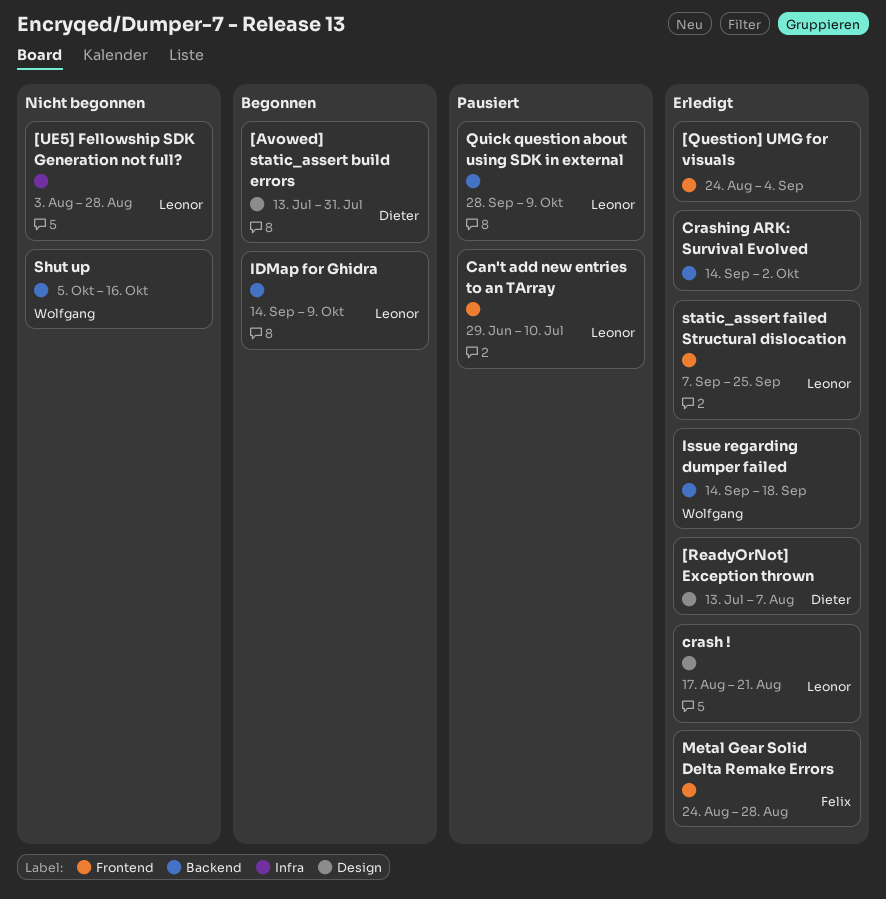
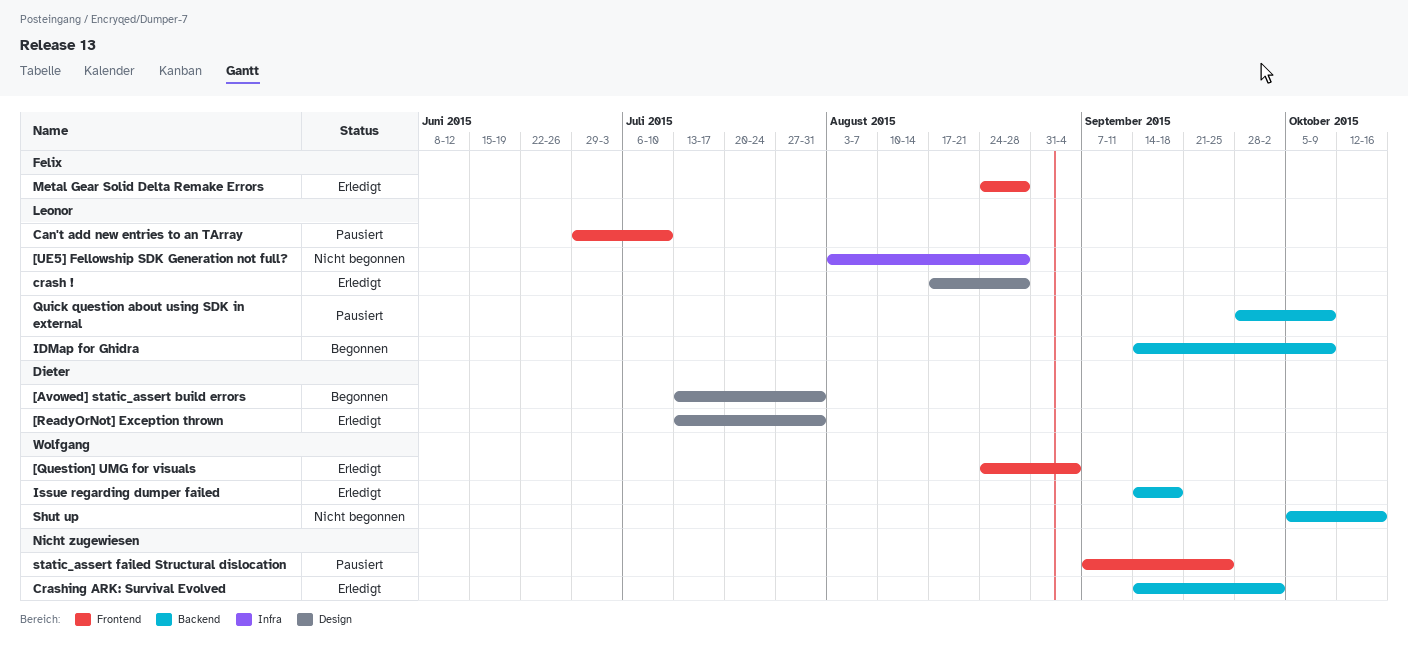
[Question] UMG for visuals, owner: none -> Wolfgang
[ReadyOrNot] Exception thrown, due: Aug 7 -> Jul 31
crash !, due: Aug 21 -> Aug 28
static_assert failed Structural dislocation, status: Erledigt -> Pausiert
static_assert failed Structural dislocation, owner: Leonor -> none

